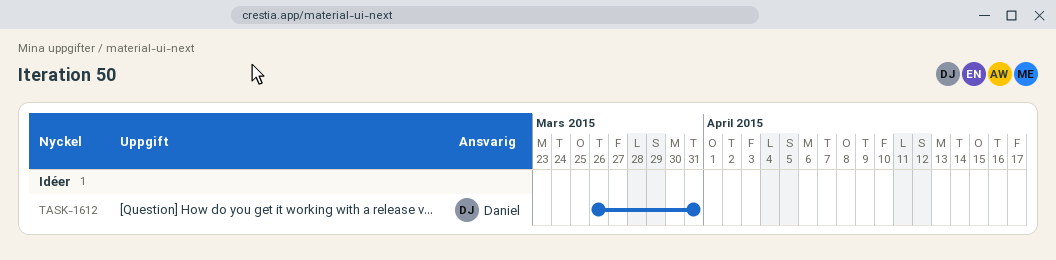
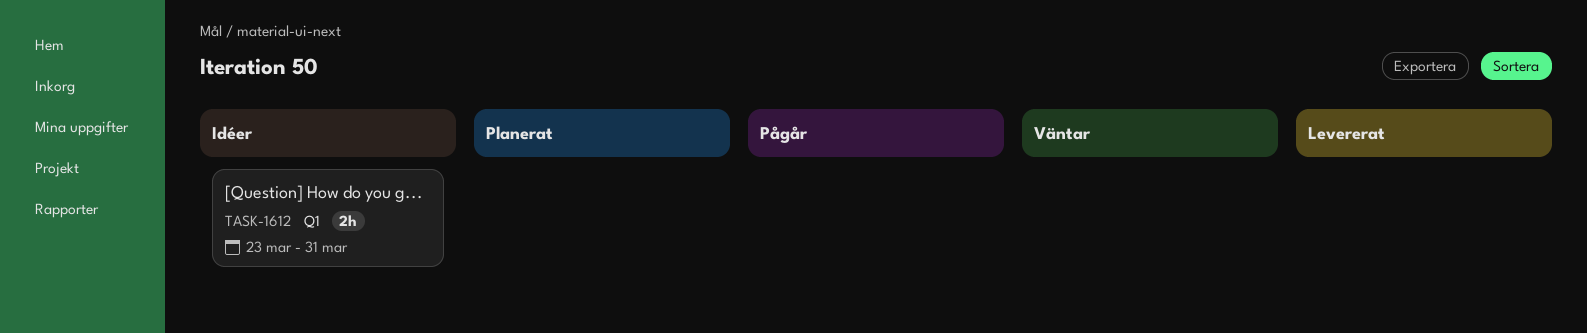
TASK-1612, start: Mar 26 -> Mar 23

